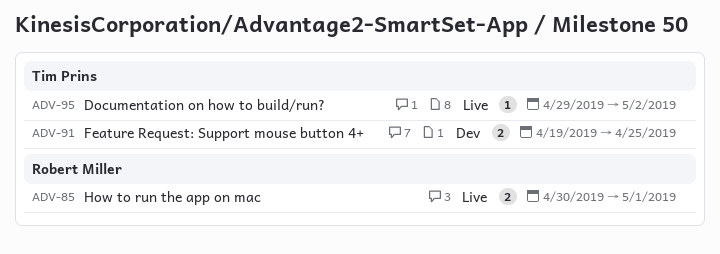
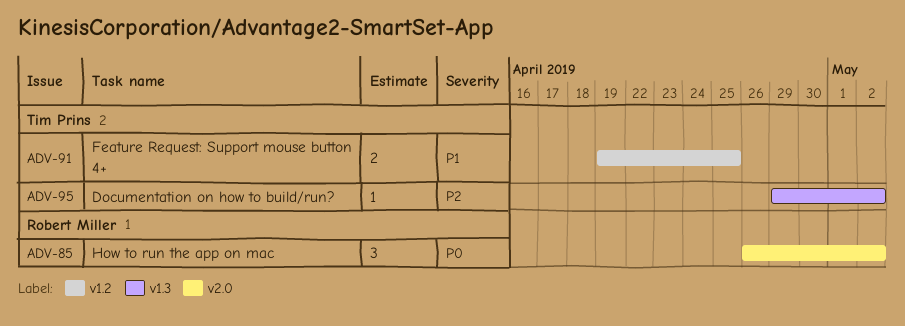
ADV-85, estimate: 2 -> 3
ADV-85, start: Apr 30 -> Apr 26
ADV-85, due: May 1 -> May 2

